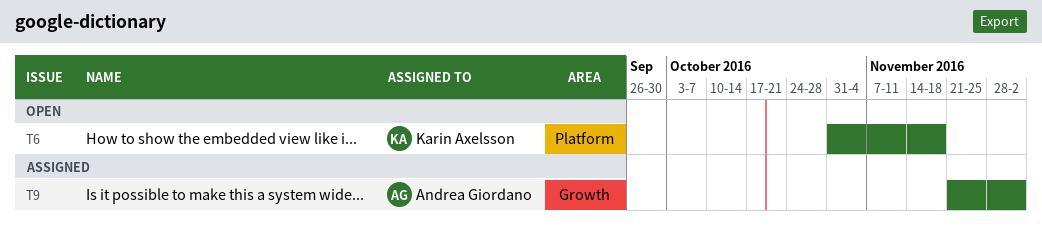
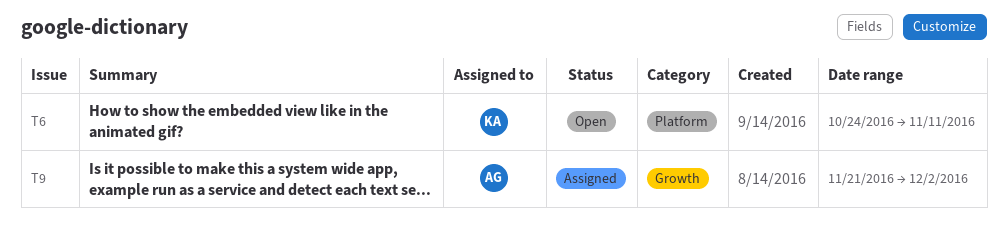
T6, start: Oct 31 -> Oct 24
T6, due: Nov 18 -> Nov 11

